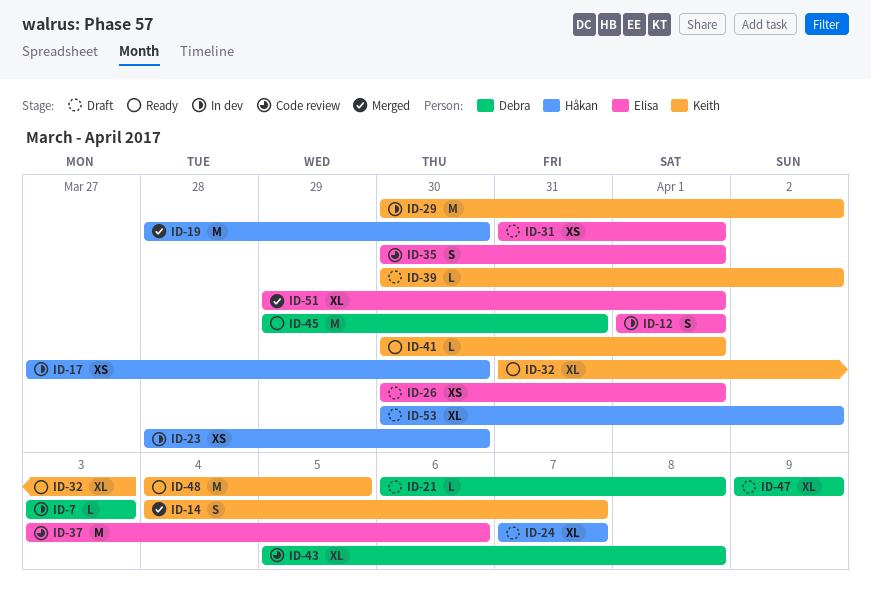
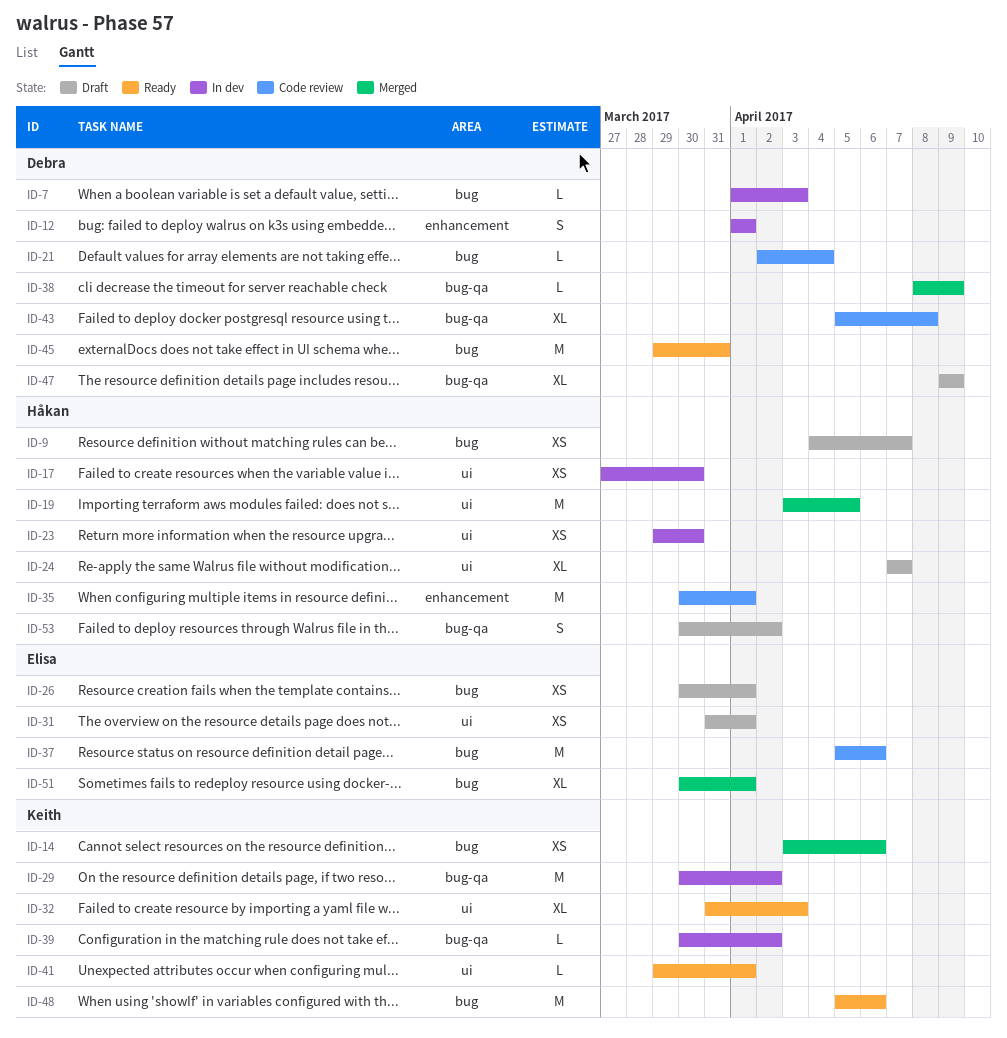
ID-7, start: Apr 3 -> Apr 1
ID-9: none -> present
ID-12, owner: Elisa -> Debra
ID-14, estimate: S -> XS
ID-14, start: Apr 4 -> Apr 3
ID-14, due: Apr 7 -> Apr 6
ID-19, start: Mar 28 -> Apr 3
ID-19, due: Mar 30 -> Apr 5
ID-21, status: Draft -> Code review
ID-21, start: Apr 6 -> Apr 2
ID-21, due: Apr 8 -> Apr 4
ID-23, start: Mar 28 -> Mar 29
ID-35, owner: Elisa -> Håkan
ID-35, estimate: S -> M
ID-37, start: Apr 3 -> Apr 5
ID-38: none -> present
ID-39, status: Draft -> In dev
ID-41, start: Mar 30 -> Mar 29
ID-48, start: Apr 4 -> Apr 5
ID-48, due: Apr 5 -> Apr 6
ID-51, start: Mar 29 -> Mar 30
ID-53, estimate: XL -> S

